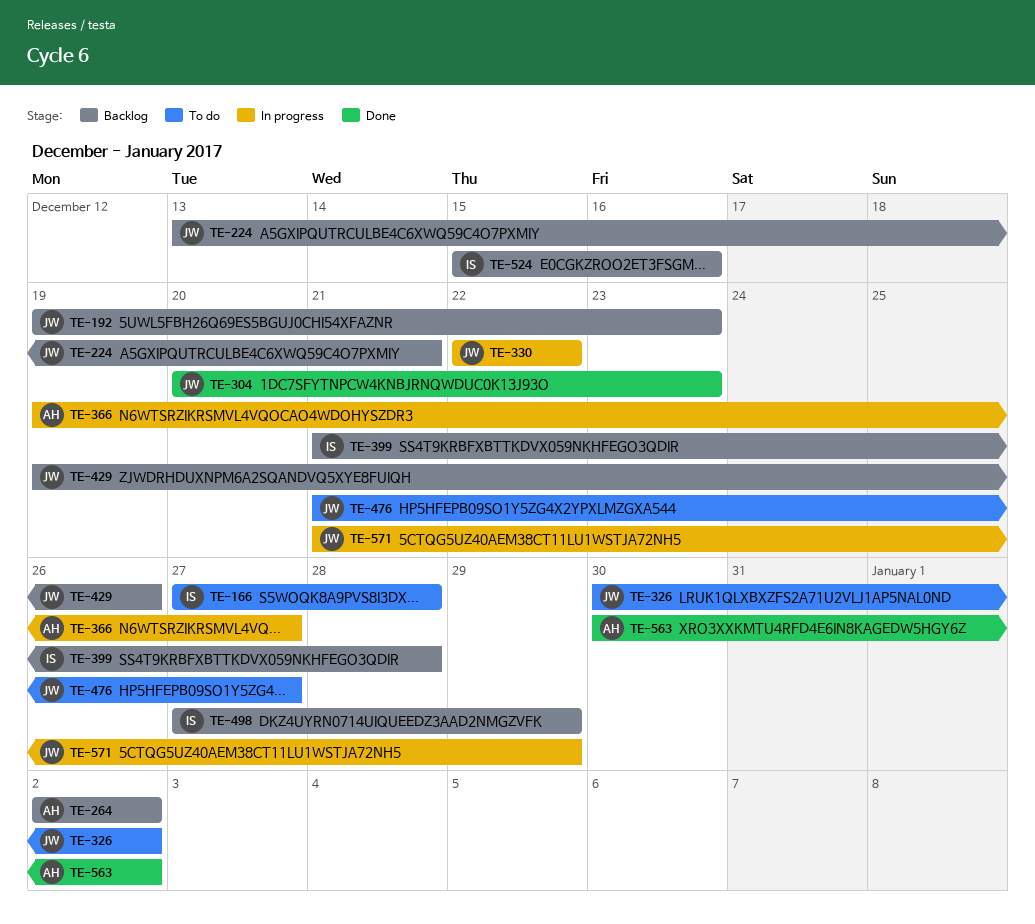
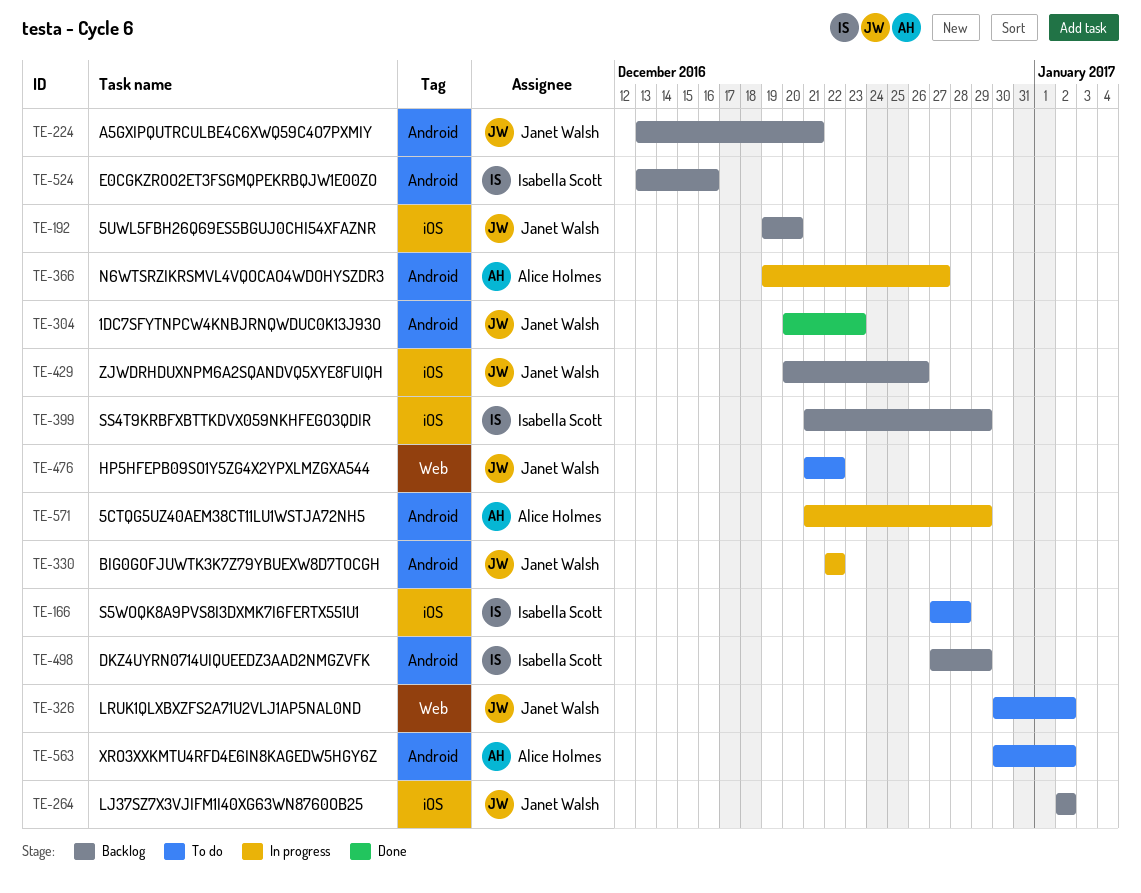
TE-192, due: Dec 23 -> Dec 20
TE-264, owner: Alice Holmes -> Janet Walsh
TE-399, due: Dec 28 -> Dec 29
TE-429, start: Dec 19 -> Dec 20
TE-476, due: Dec 27 -> Dec 22
TE-524, start: Dec 15 -> Dec 13
TE-563, status: Done -> To do
TE-571, owner: Janet Walsh -> Alice Holmes

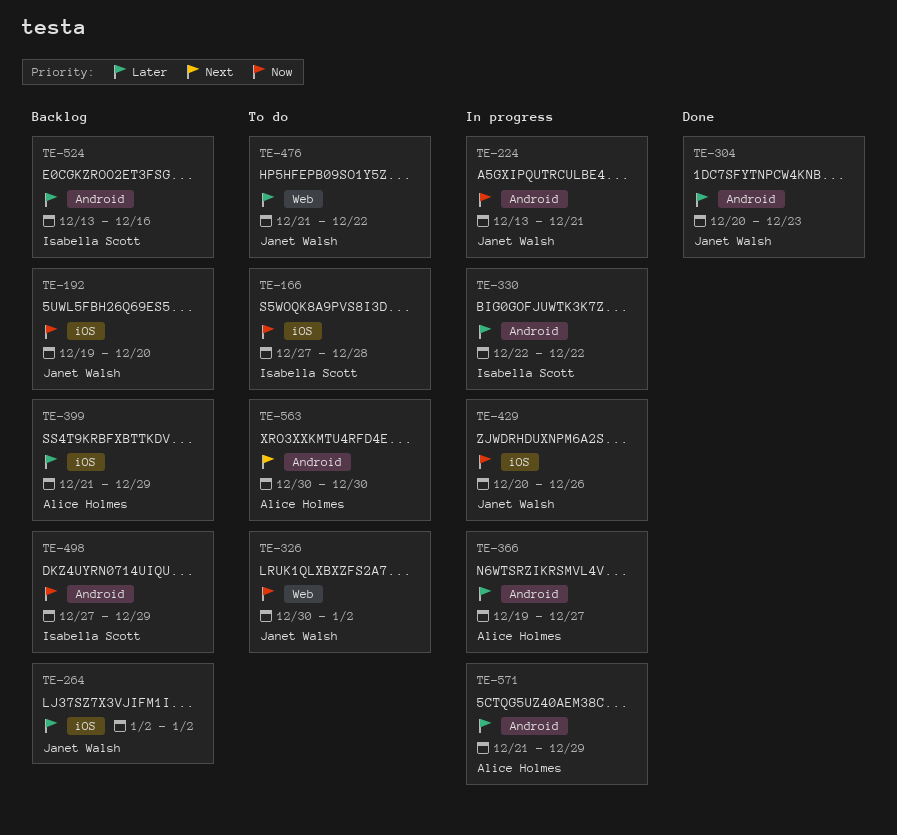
TE-224, status: Backlog -> In progress
TE-330, owner: Janet Walsh -> Isabella Scott
TE-399, owner: Isabella Scott -> Alice Holmes
TE-429, status: Backlog -> In progress
TE-563, due: Jan 2 -> Dec 30

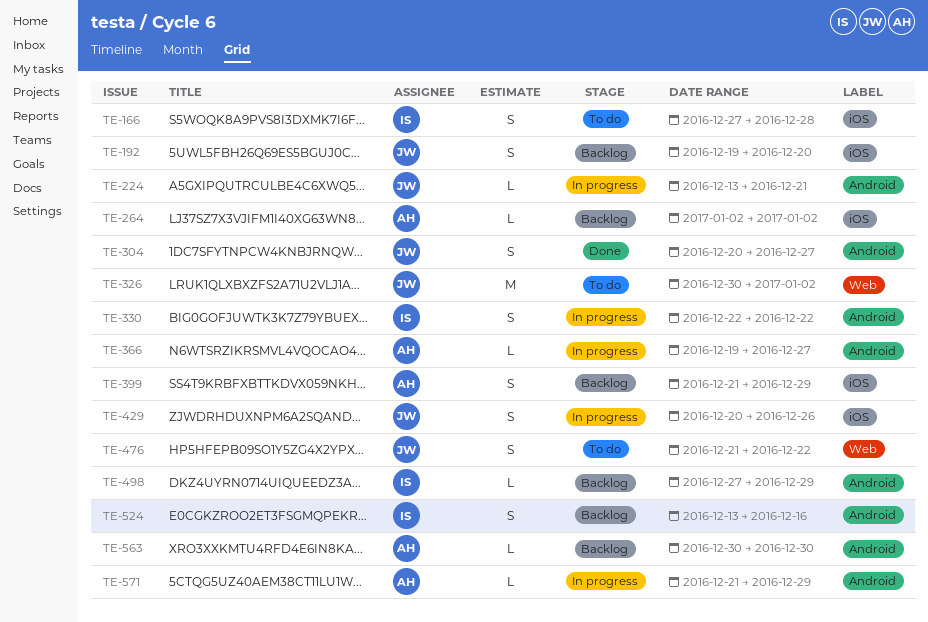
TE-264, owner: Janet Walsh -> Alice Holmes
TE-304, due: Dec 23 -> Dec 27
TE-563, status: To do -> Backlog

